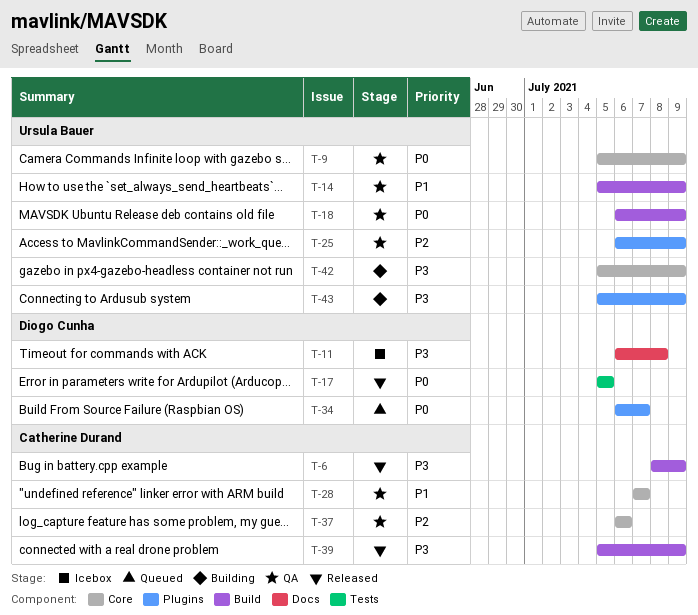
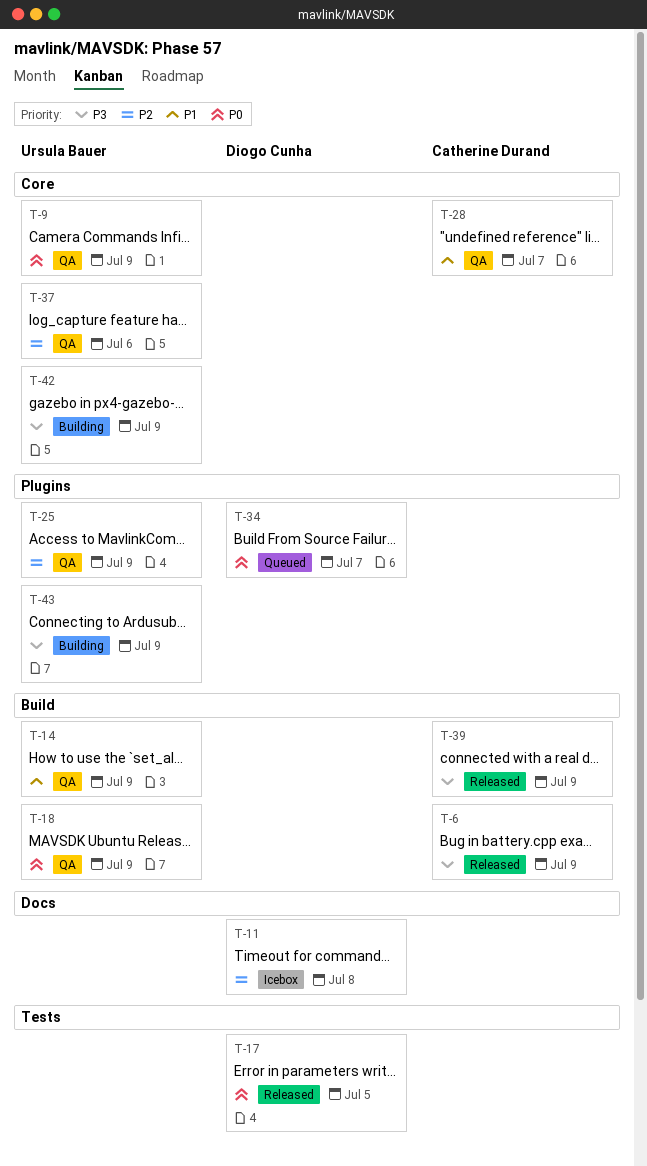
T-11, priority: P3 -> P2
T-37, owner: Catherine Durand -> Ursula Bauer

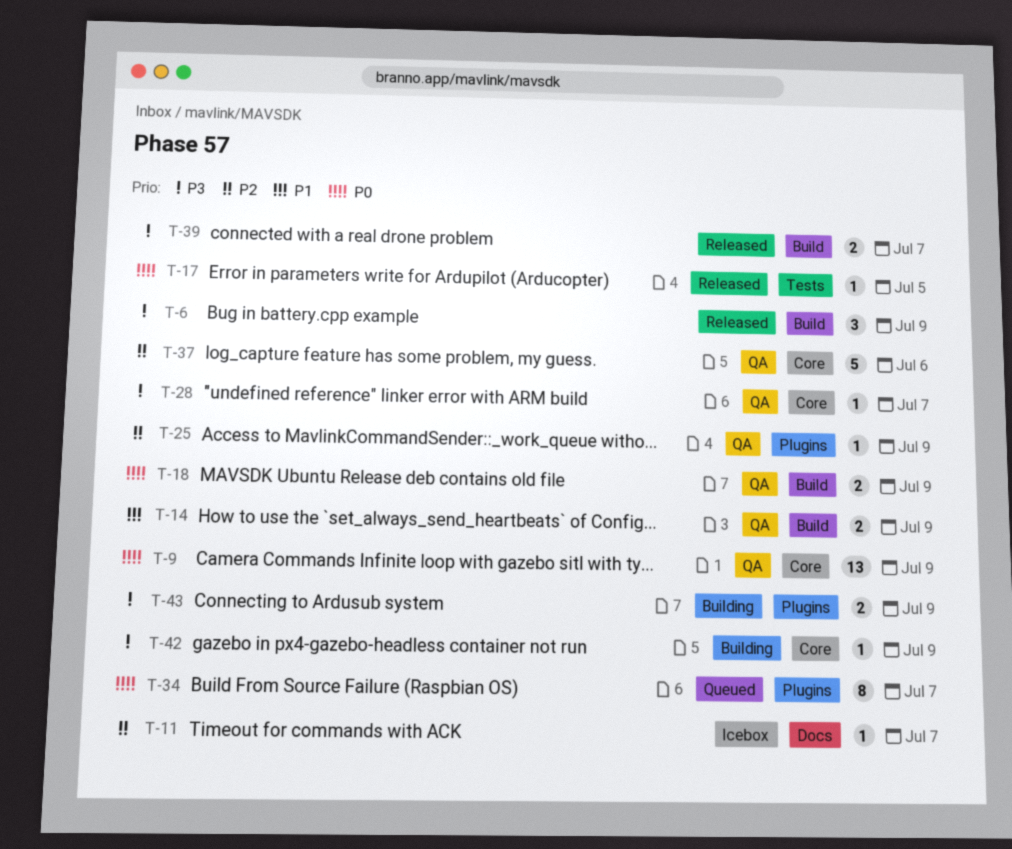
T-11, due: Jul 8 -> Jul 7
T-28, priority: P1 -> P3
T-39, due: Jul 9 -> Jul 7

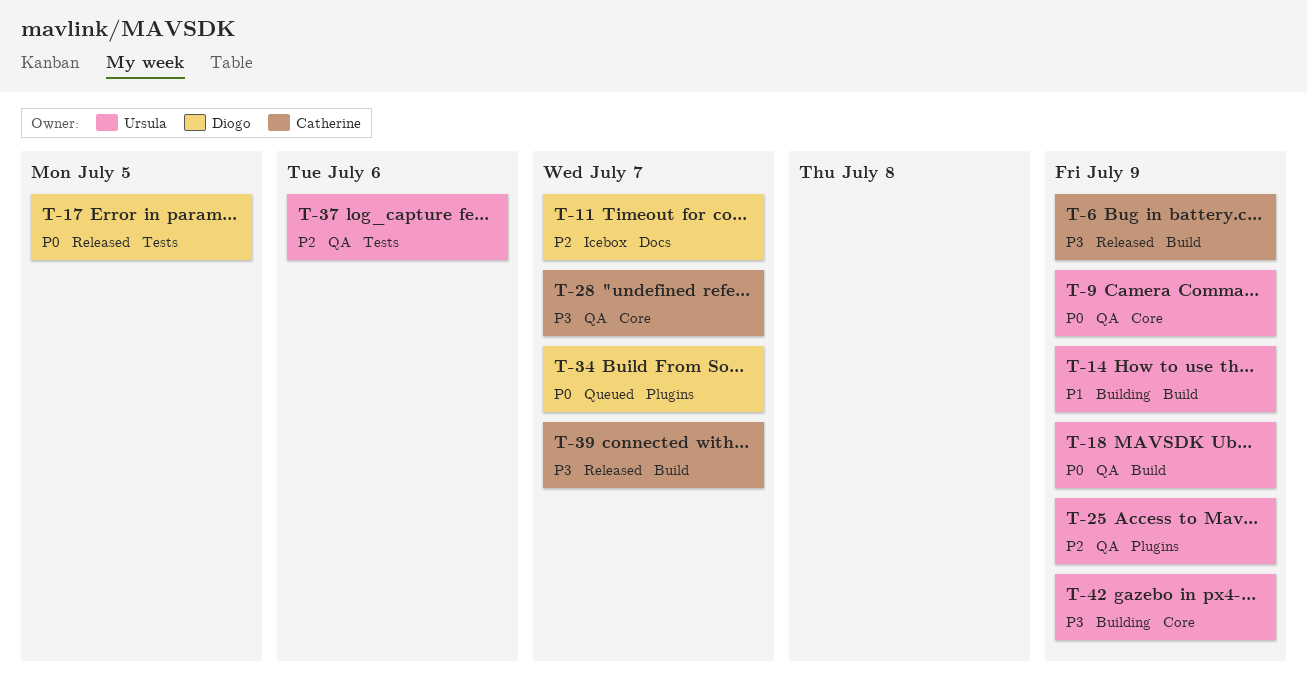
T-14, status: QA -> Building
T-37, label: Core -> Tests
T-43: present -> none

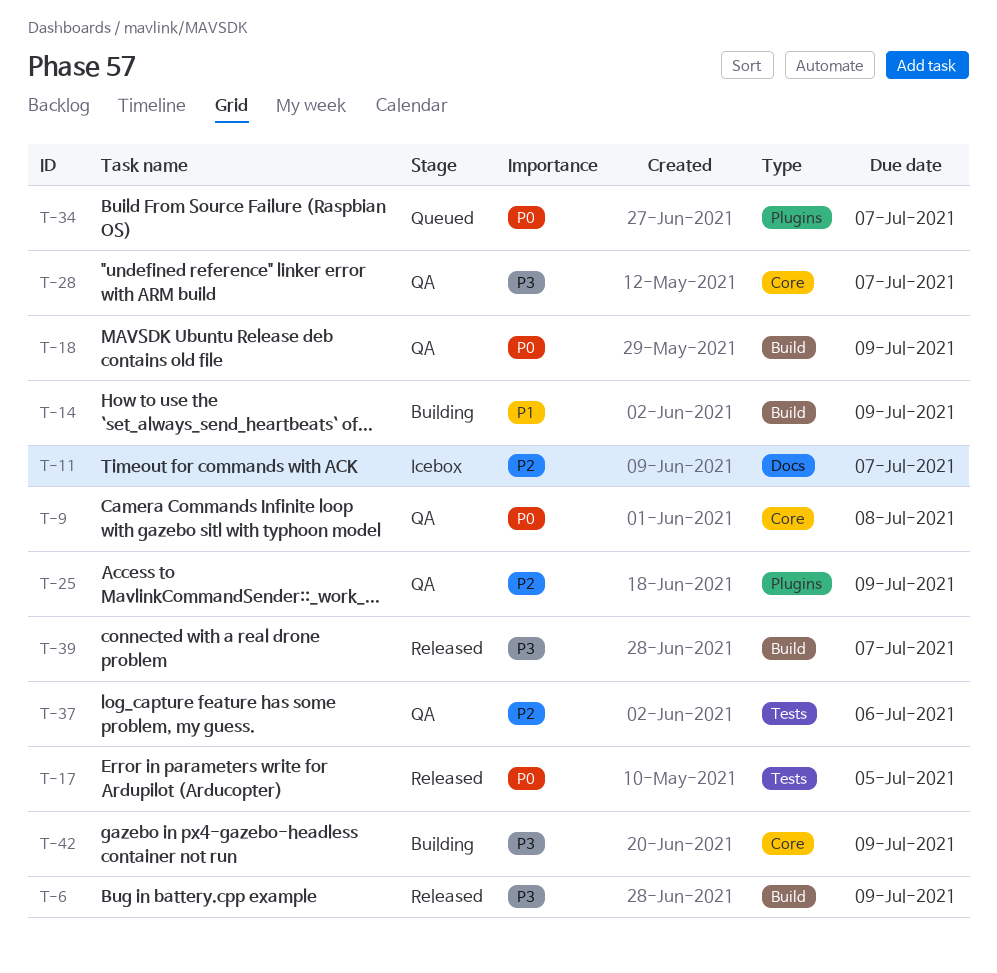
T-9, due: Jul 9 -> Jul 8

